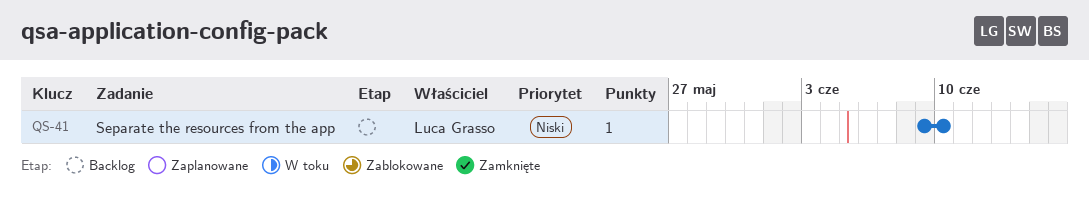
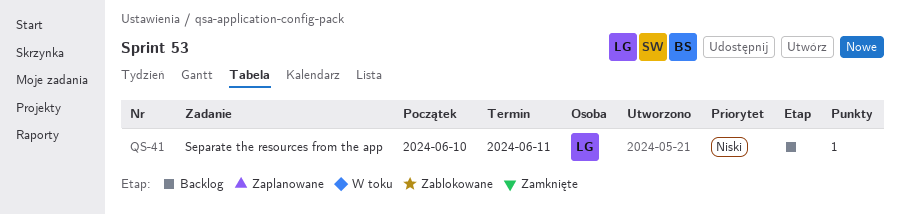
QS-41, start: Jun 9 -> Jun 10
QS-41, due: Jun 10 -> Jun 11

